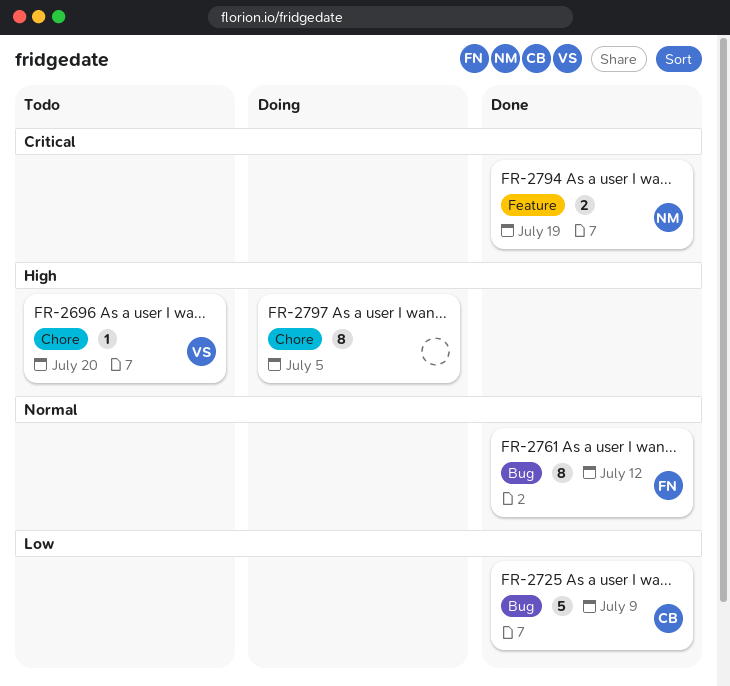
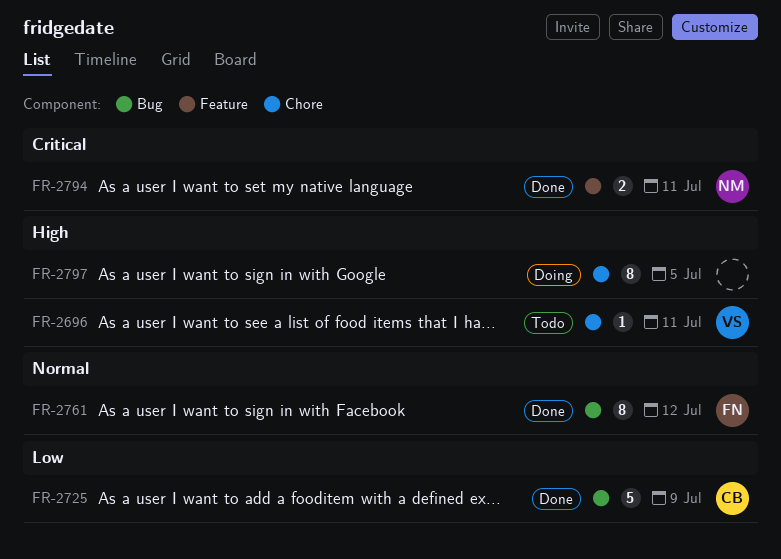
FR-2696, due: Jul 20 -> Jul 11
FR-2794, due: Jul 19 -> Jul 11

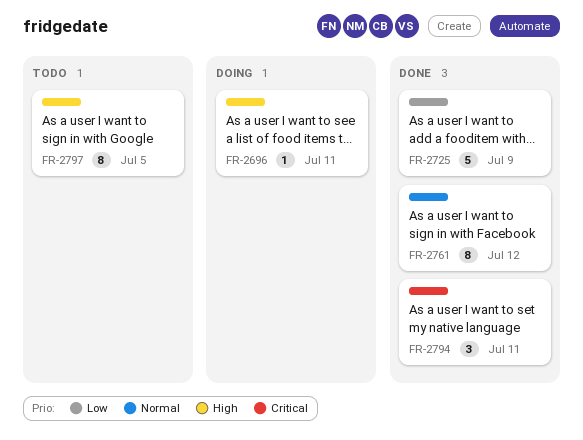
FR-2696, status: Todo -> Doing
FR-2794, estimate: 2 -> 3
FR-2797, status: Doing -> Todo

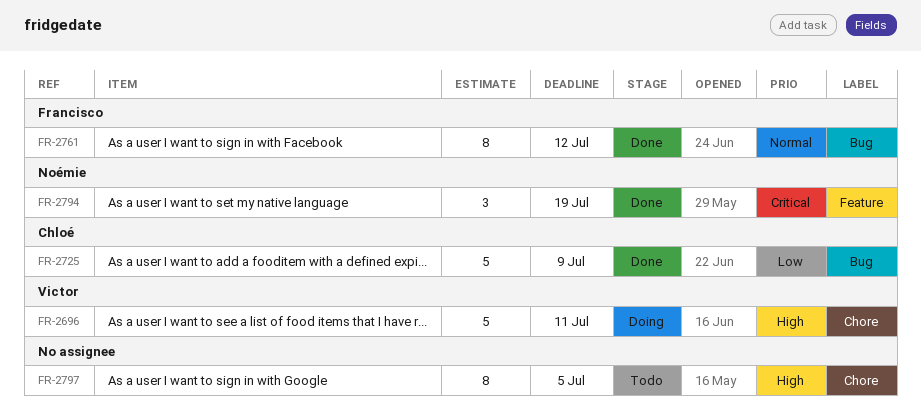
FR-2696, estimate: 1 -> 5
FR-2794, due: Jul 11 -> Jul 19

